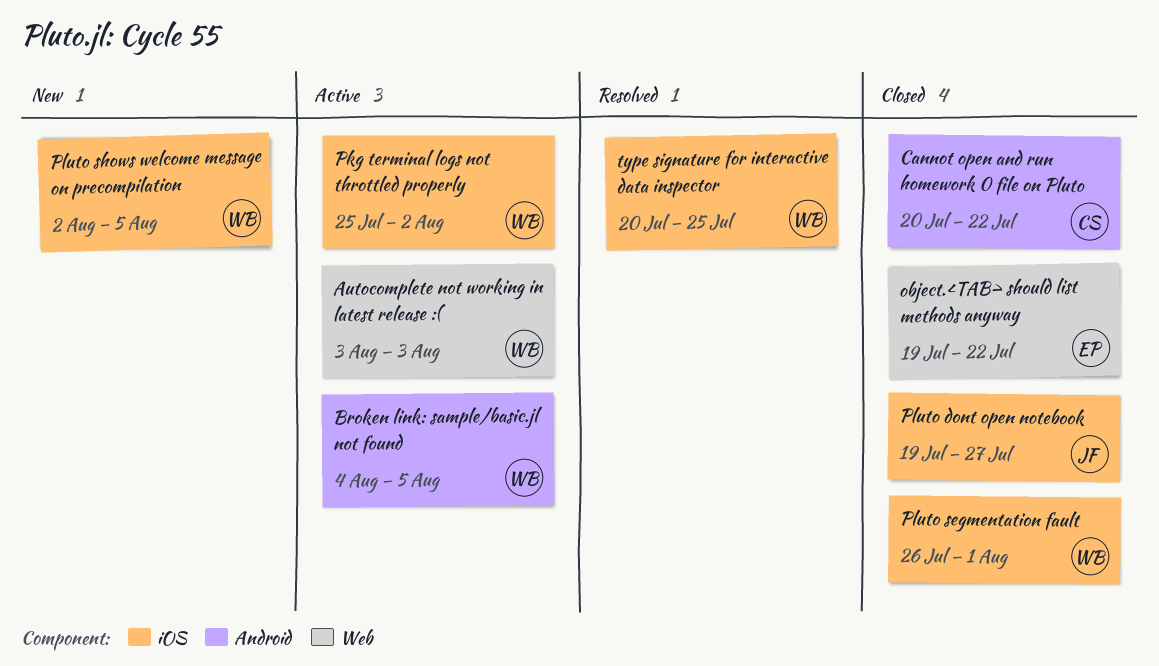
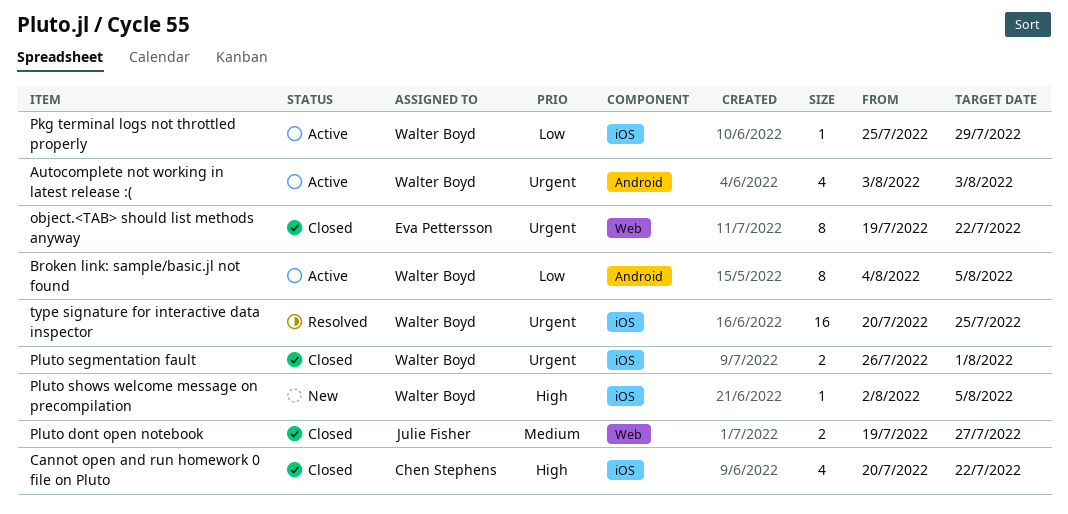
Autocomplete not working in latest release :(, label: Web -> Android
Cannot open and run homework 0 file on Pluto, label: Android -> iOS
Pkg terminal logs not throttled properly, due: Aug 2 -> Jul 29
Pluto dont open notebook, label: iOS -> Web

